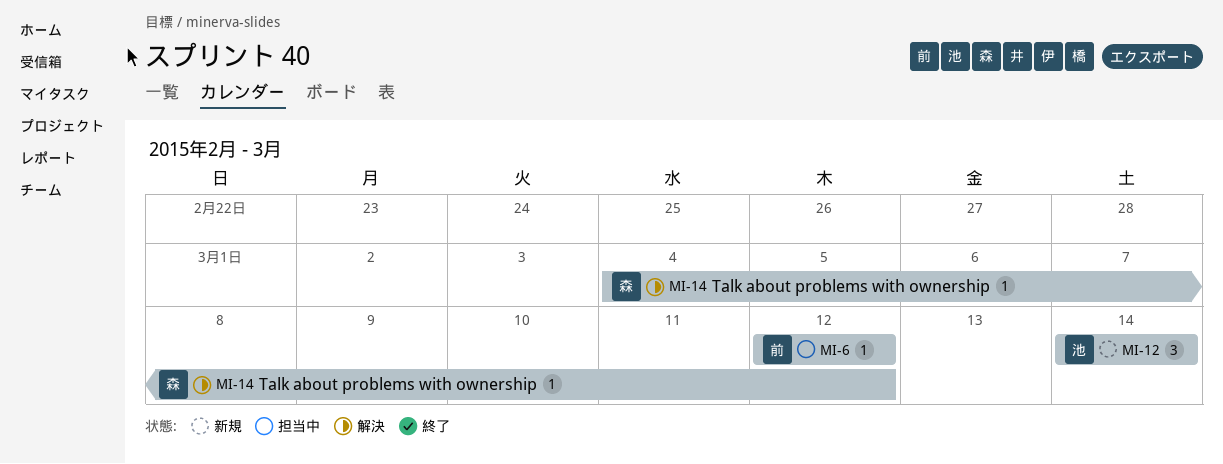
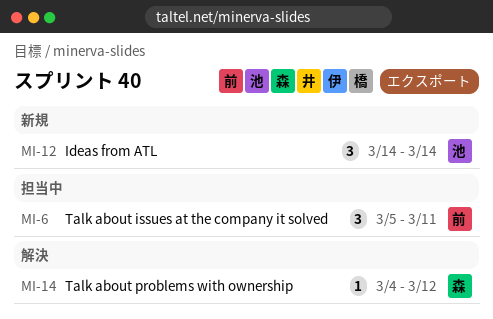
MI-6, estimate: 1 -> 3
MI-6, start: Mar 12 -> Mar 5
MI-6, due: Mar 12 -> Mar 11

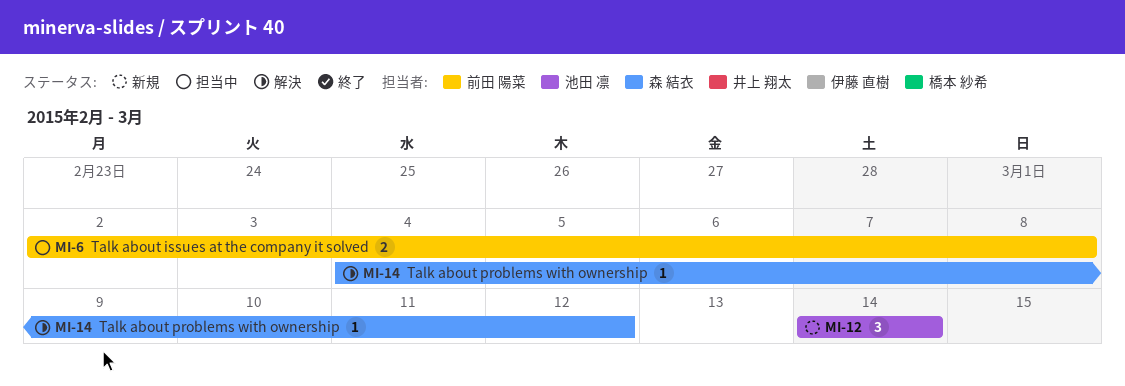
MI-6, estimate: 3 -> 2
MI-6, start: Mar 5 -> Mar 2
MI-6, due: Mar 11 -> Mar 8

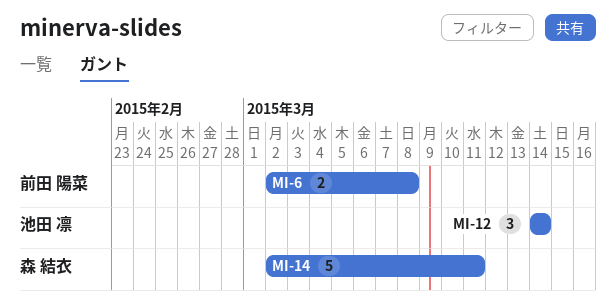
MI-14, estimate: 1 -> 5
MI-14, start: Mar 4 -> Mar 2
MI-14, due: Mar 12 -> Mar 11

